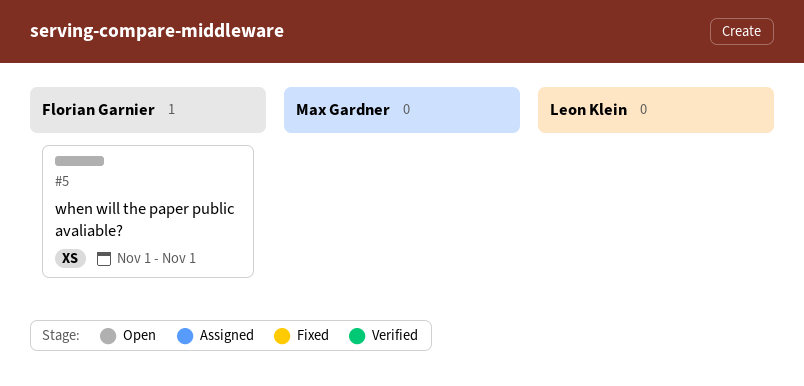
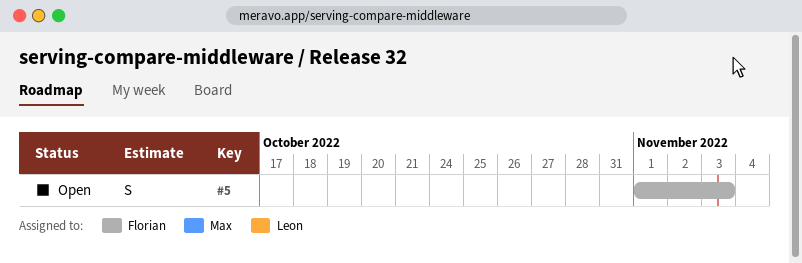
#5, estimate: XS -> S
#5, due: Nov 1 -> Nov 3

